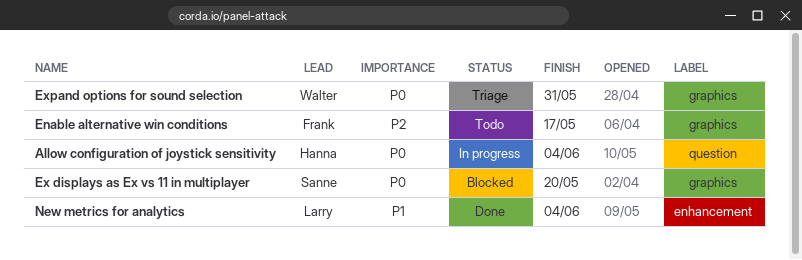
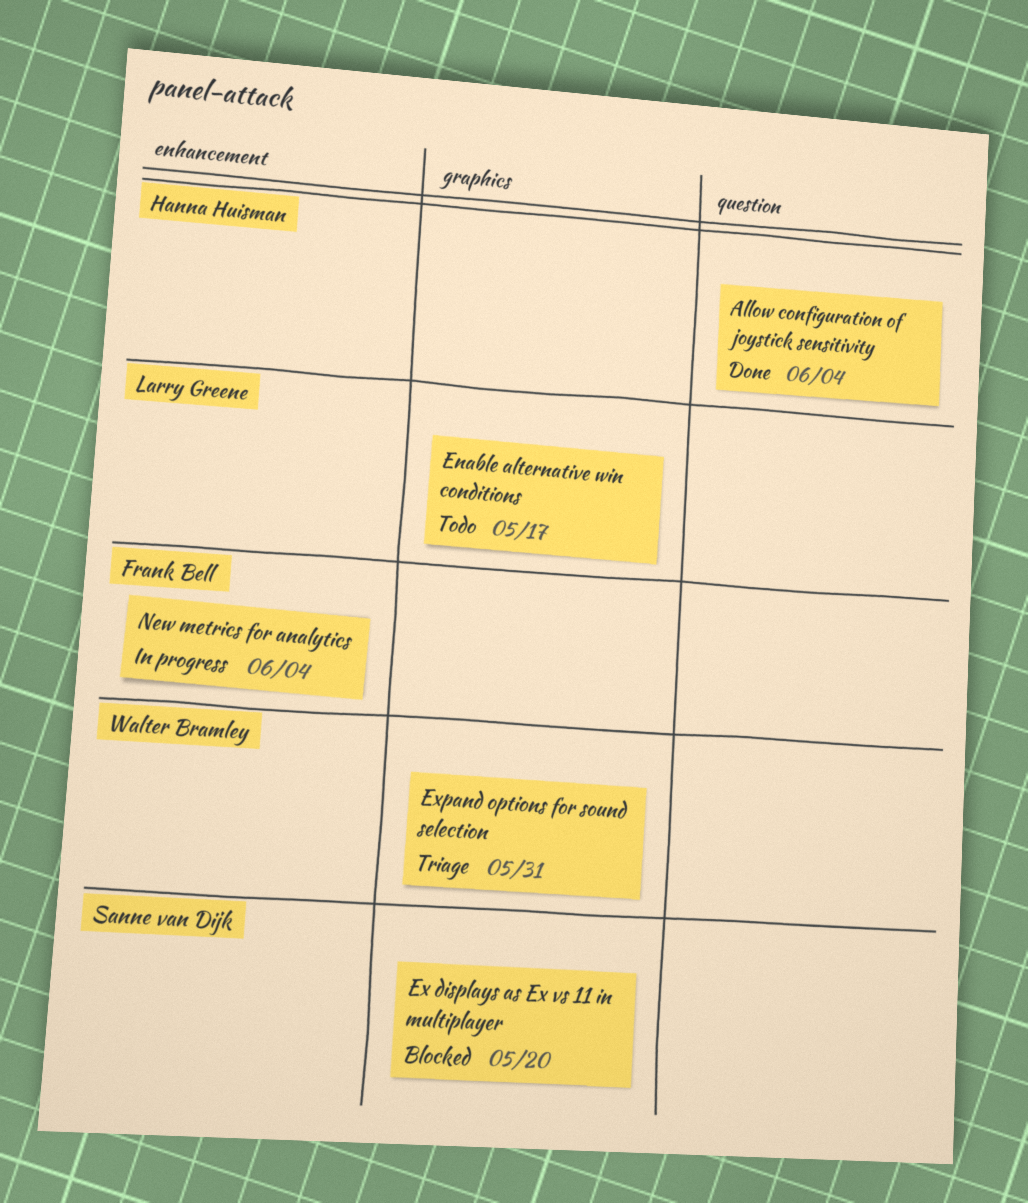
Allow configuration of joystick sensitivity, status: In progress -> Done
Enable alternative win conditions, owner: Frank Bell -> Larry Greene
New metrics for analytics, status: Done -> In progress
New metrics for analytics, owner: Larry Greene -> Frank Bell

